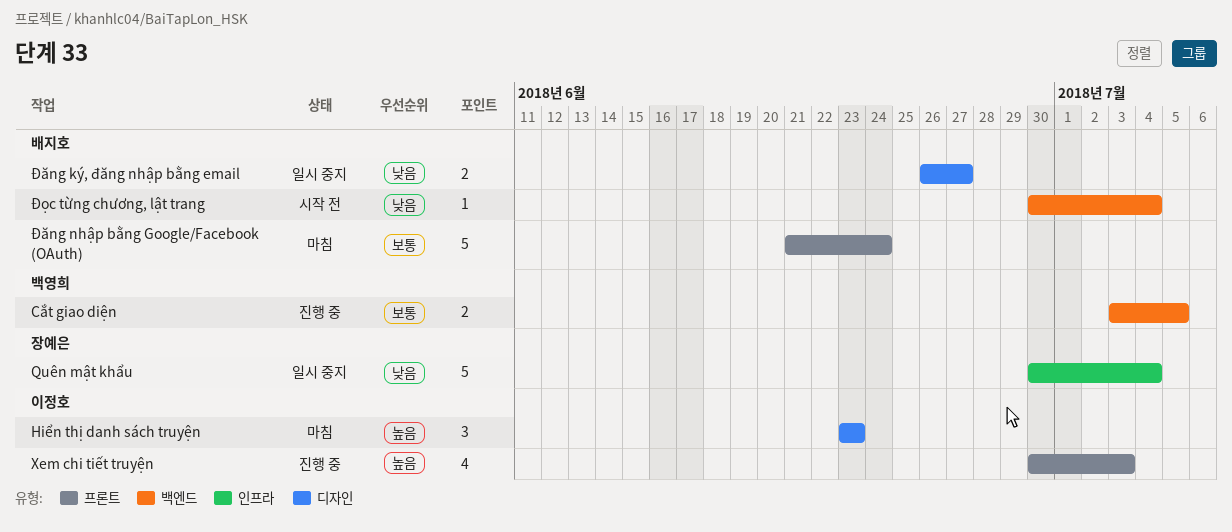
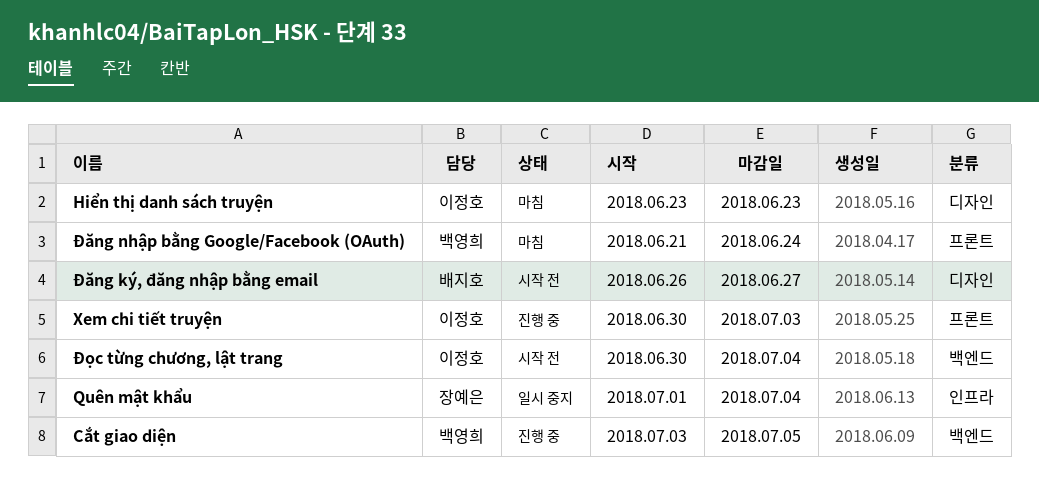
Quên mật khẩu, start: Jun 30 -> Jul 1
Đăng ký, đăng nhập bằng email, status: 일시 중지 -> 시작 전
Đăng nhập bằng Google/Facebook (OAuth), owner: 배지호 -> 백영희
Đọc từng chương, lật trang, owner: 배지호 -> 이정호

